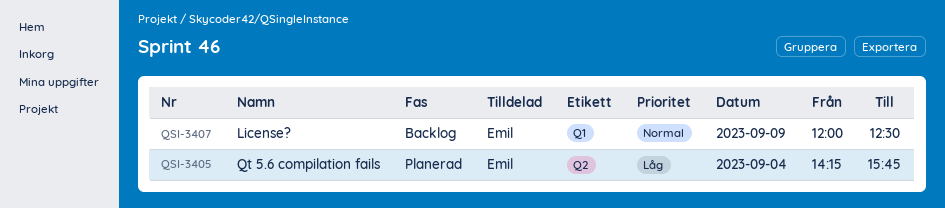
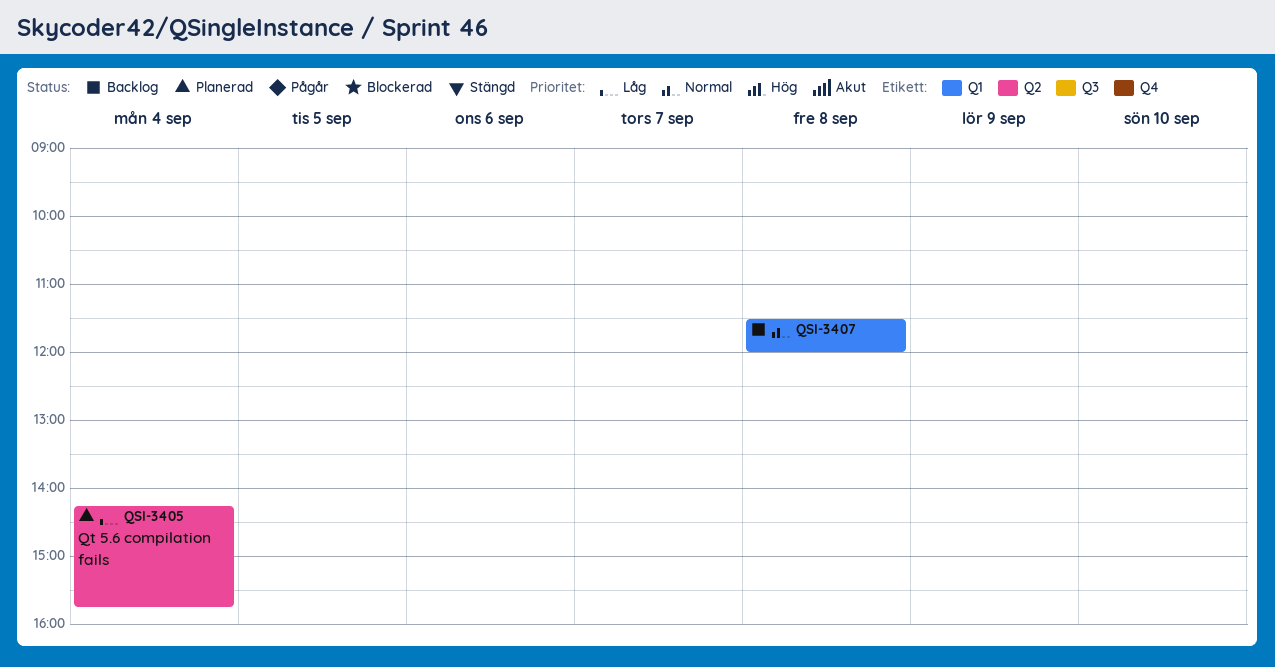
QSI-3407, day: Sep 9 -> Sep 8
QSI-3407, begins: 12:00 -> 11:30
QSI-3407, ends: 12:30 -> 12:00

